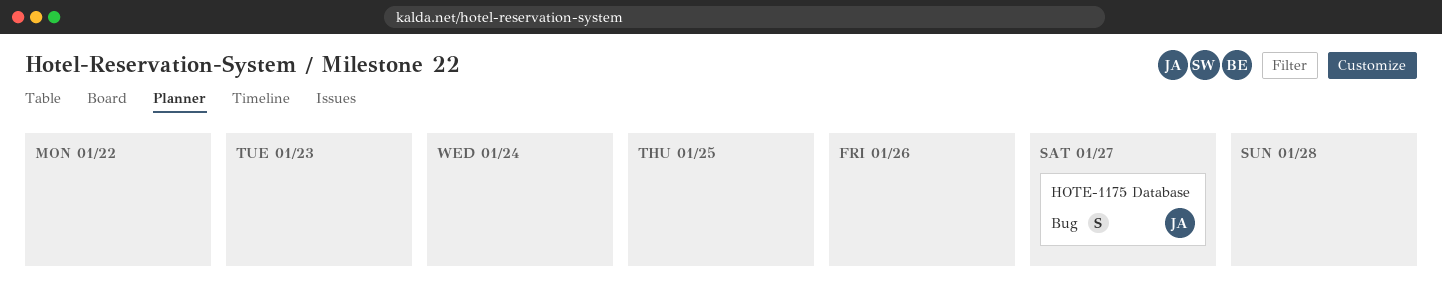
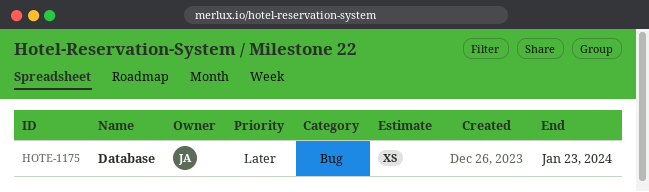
HOTE-1175, estimate: S -> XS
HOTE-1175, due: Jan 27 -> Jan 23

